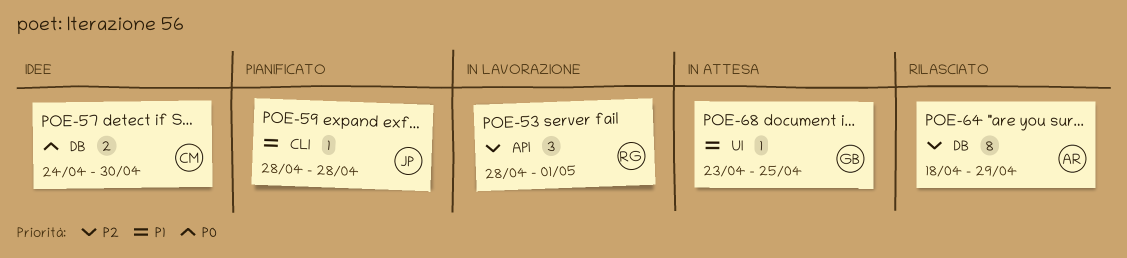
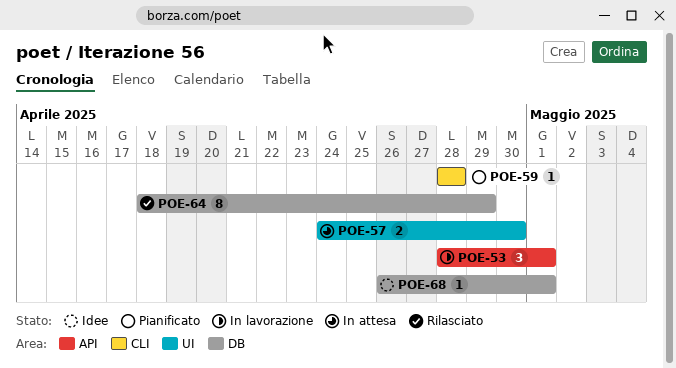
POE-57, status: Idee -> In attesa
POE-57, label: DB -> UI
POE-68, status: In attesa -> Idee
POE-68, label: UI -> DB
POE-68, start: Apr 23 -> Apr 26
POE-68, due: Apr 25 -> May 1

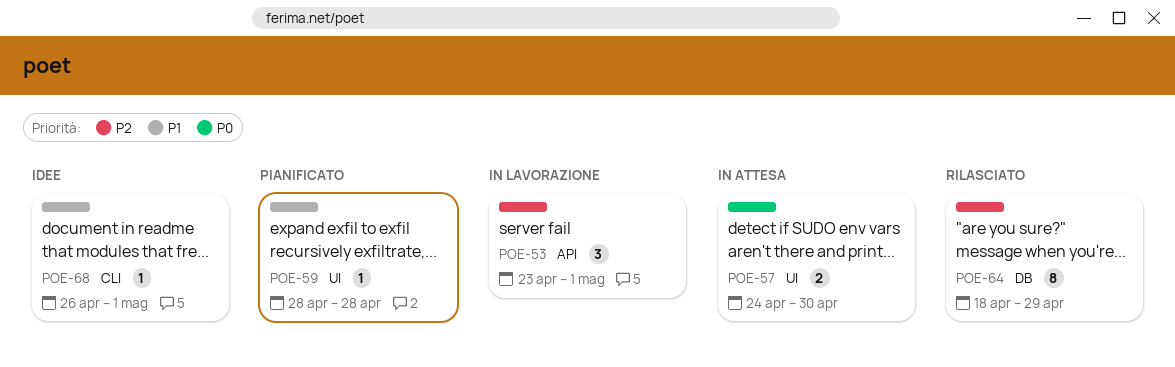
POE-53, start: Apr 28 -> Apr 23
POE-59, label: CLI -> UI
POE-68, label: DB -> CLI

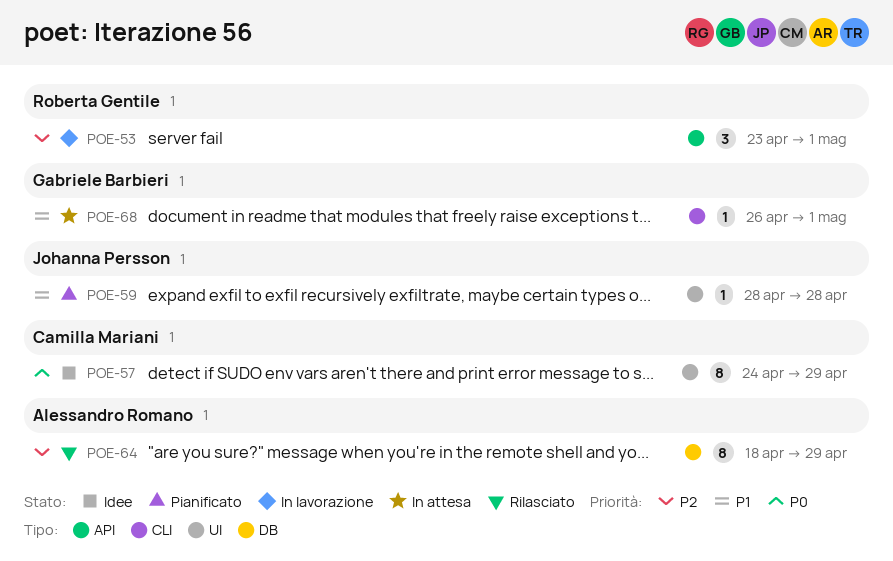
POE-57, status: In attesa -> Idee
POE-57, estimate: 2 -> 8
POE-57, due: Apr 30 -> Apr 29
POE-68, status: Idee -> In attesa

